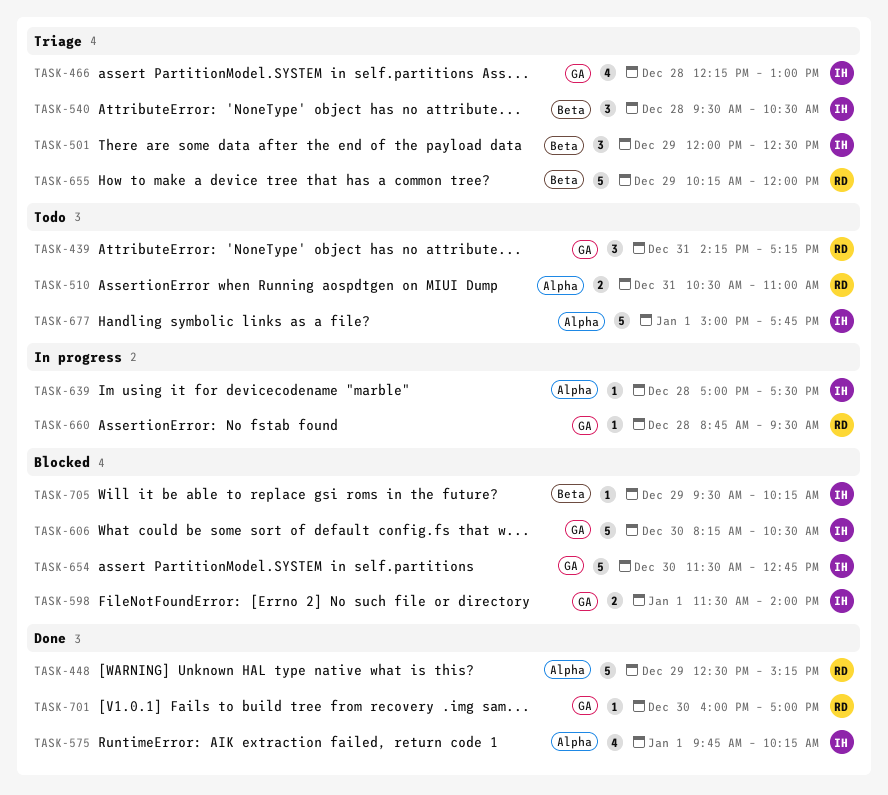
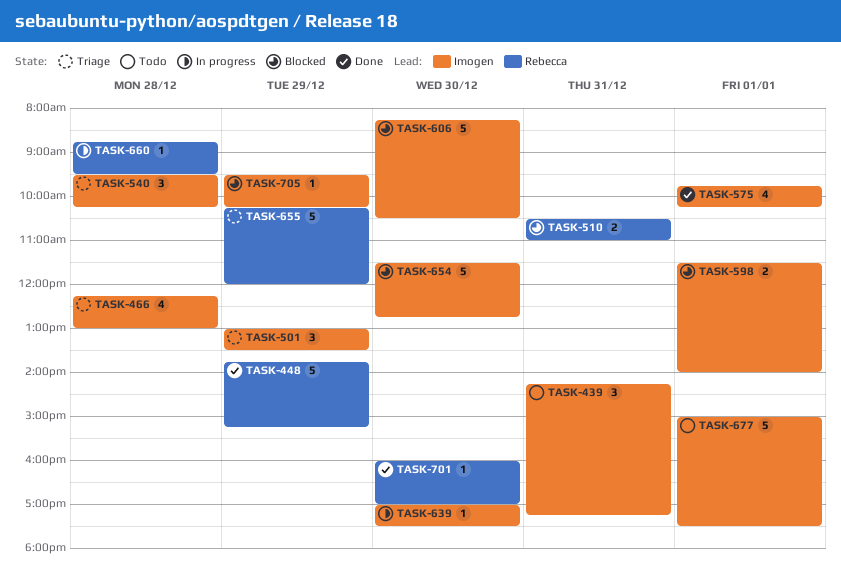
TASK-439, owner: Rebecca -> Imogen
TASK-448, begins: 12:30 -> 13:45
TASK-501, begins: 12:00 -> 13:00
TASK-501, ends: 12:30 -> 13:30
TASK-510, status: Todo -> Blocked
TASK-540, ends: 10:30 -> 10:15
TASK-639, day: Dec 28 -> Dec 30
TASK-677, ends: 17:45 -> 17:30

